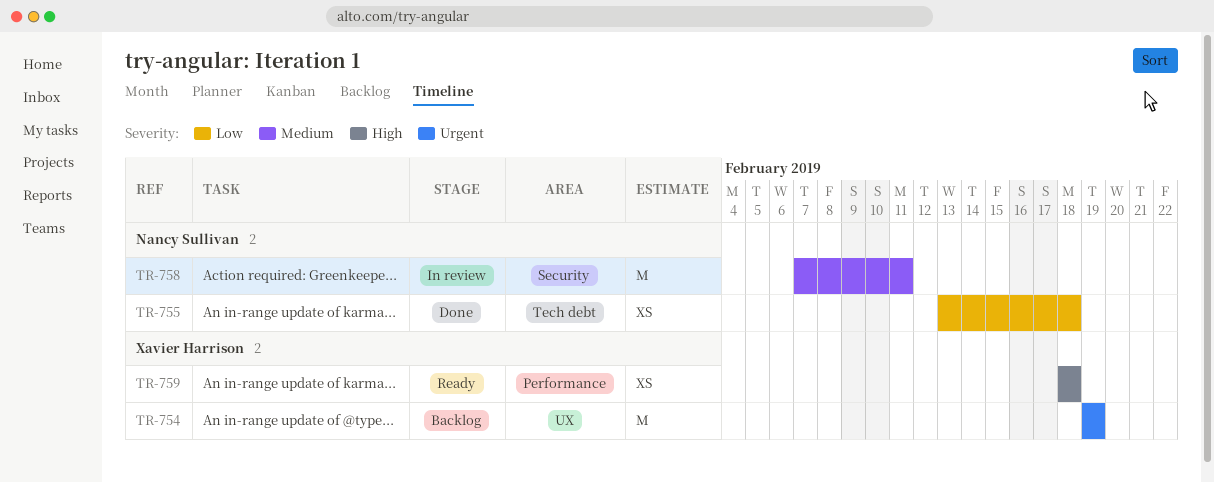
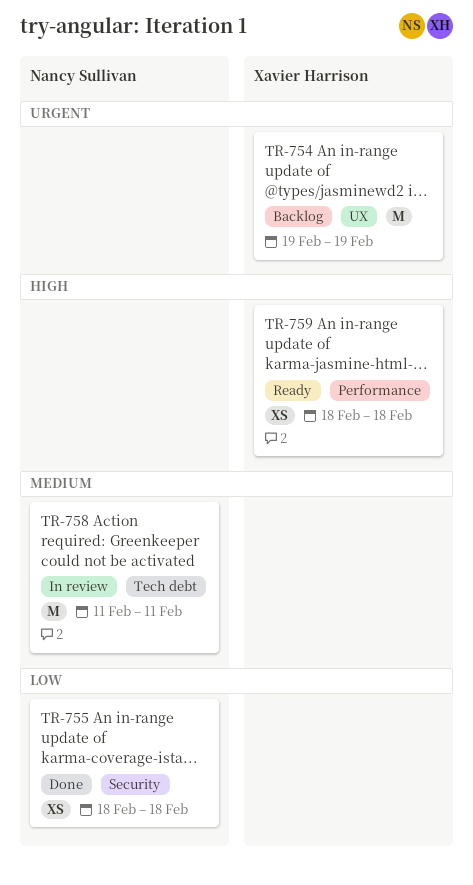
TR-755, label: Tech debt -> Security
TR-755, start: Feb 13 -> Feb 18
TR-758, label: Security -> Tech debt
TR-758, start: Feb 7 -> Feb 11

